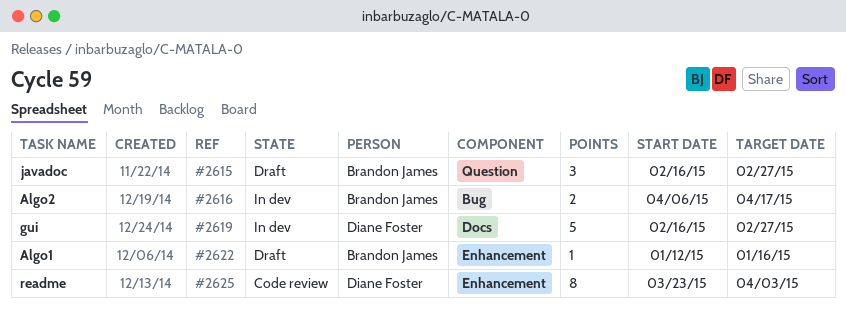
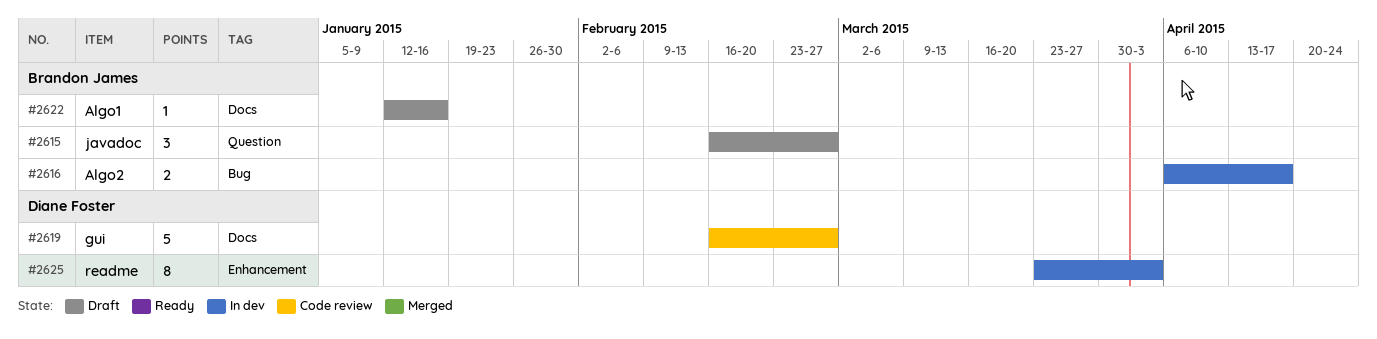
#2619, status: In dev -> Code review
#2622, label: Enhancement -> Docs
#2625, status: Code review -> In dev

